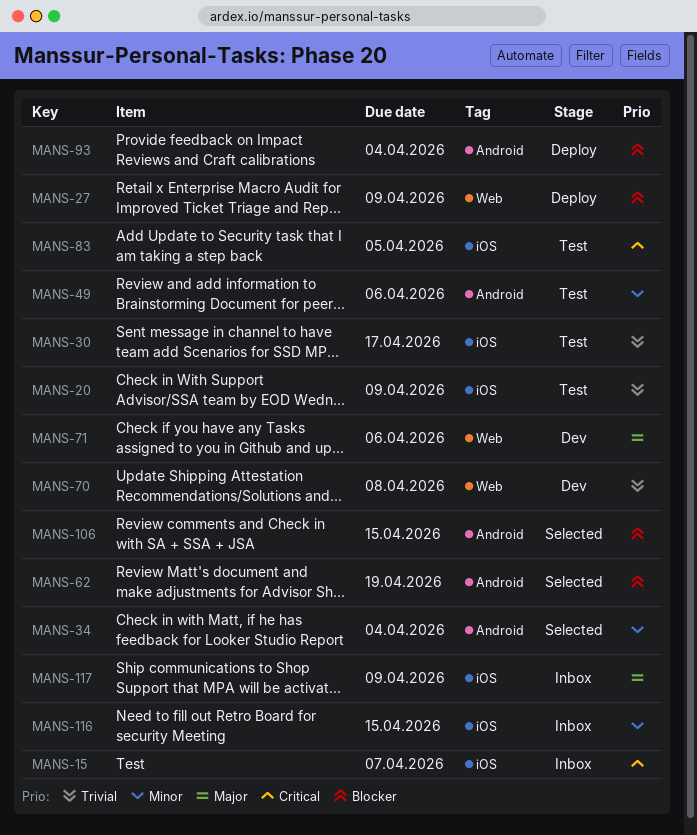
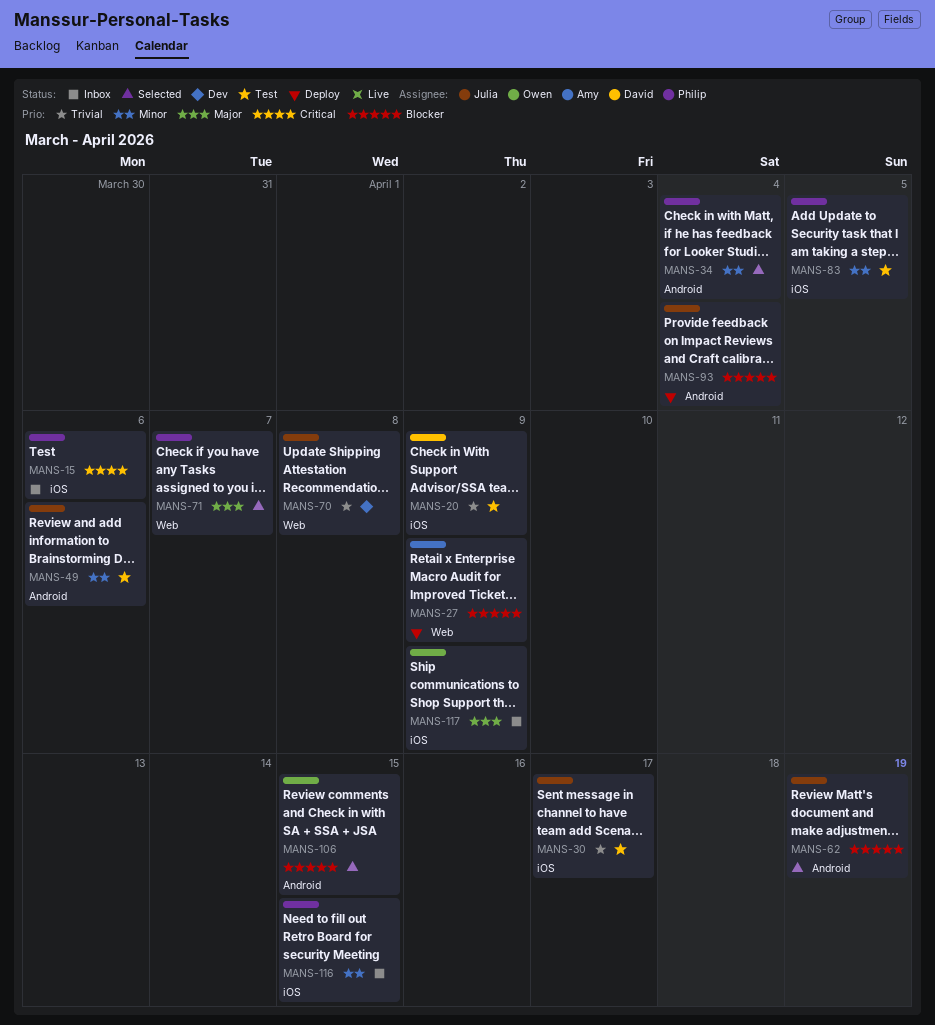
MANS-15, due: Apr 7 -> Apr 6
MANS-71, status: Dev -> Selected
MANS-71, due: Apr 6 -> Apr 7
MANS-83, priority: Critical -> Minor

